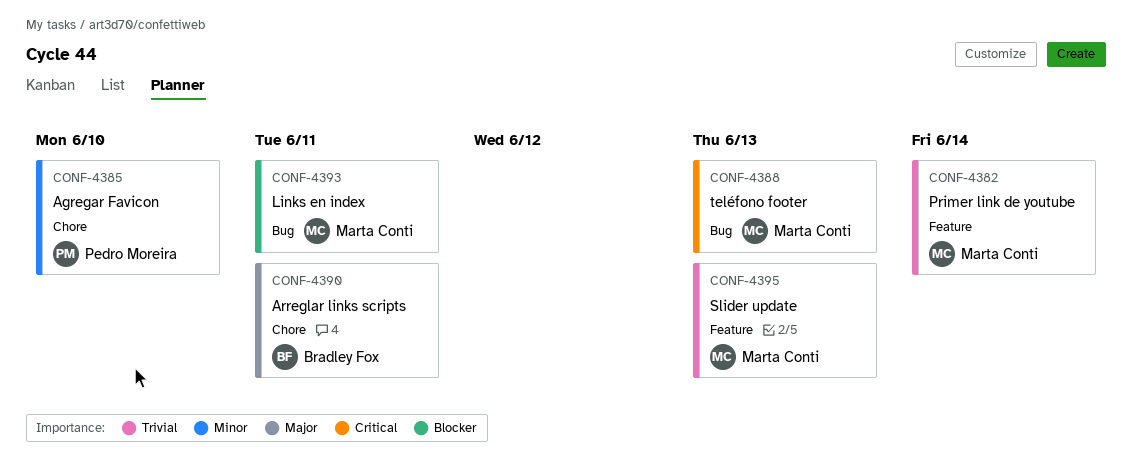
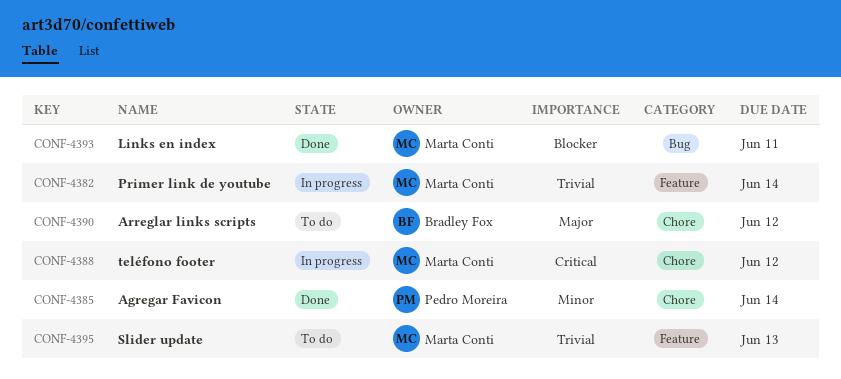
CONF-4385, due: Jun 10 -> Jun 14
CONF-4388, label: Bug -> Chore
CONF-4388, due: Jun 13 -> Jun 12
CONF-4390, due: Jun 11 -> Jun 12

